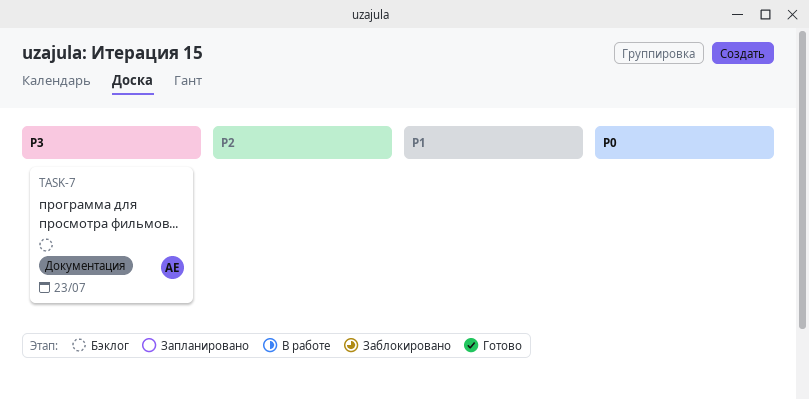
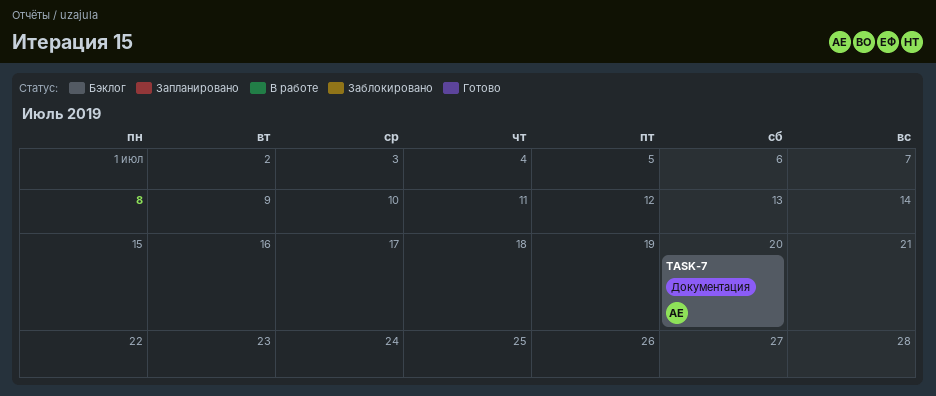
TASK-7, due: Jul 23 -> Jul 20

